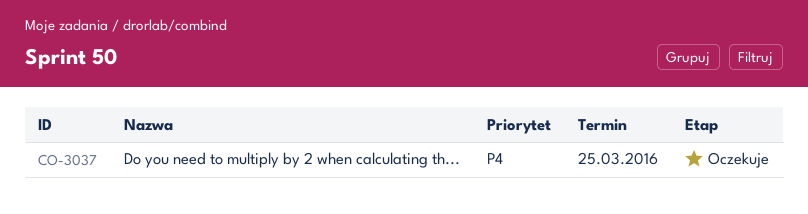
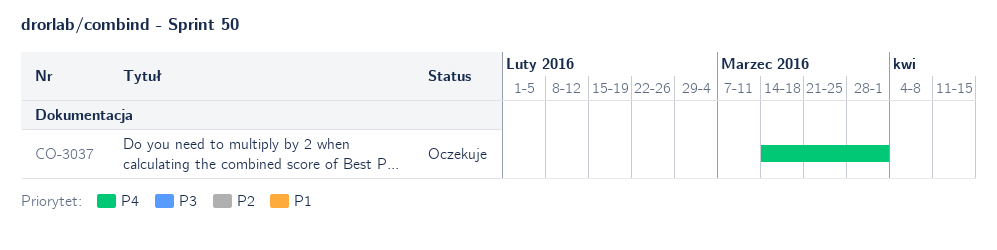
CO-3037, due: Mar 25 -> Apr 1

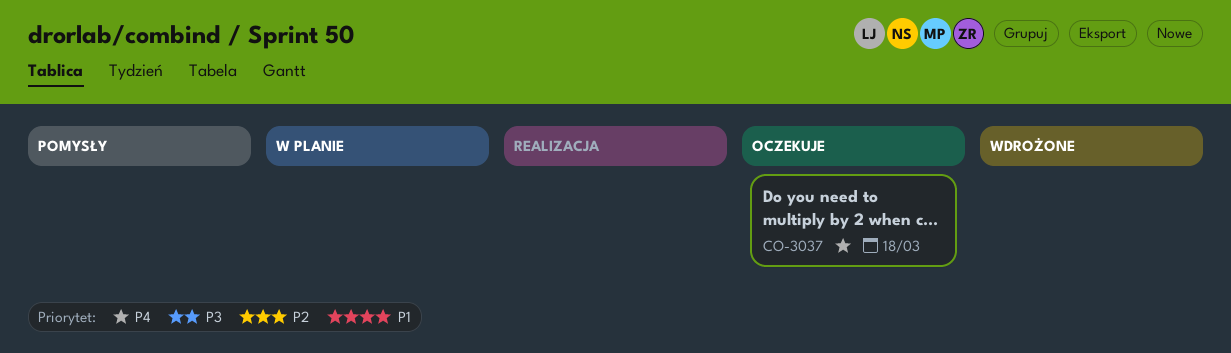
CO-3037, due: Apr 1 -> Mar 18

